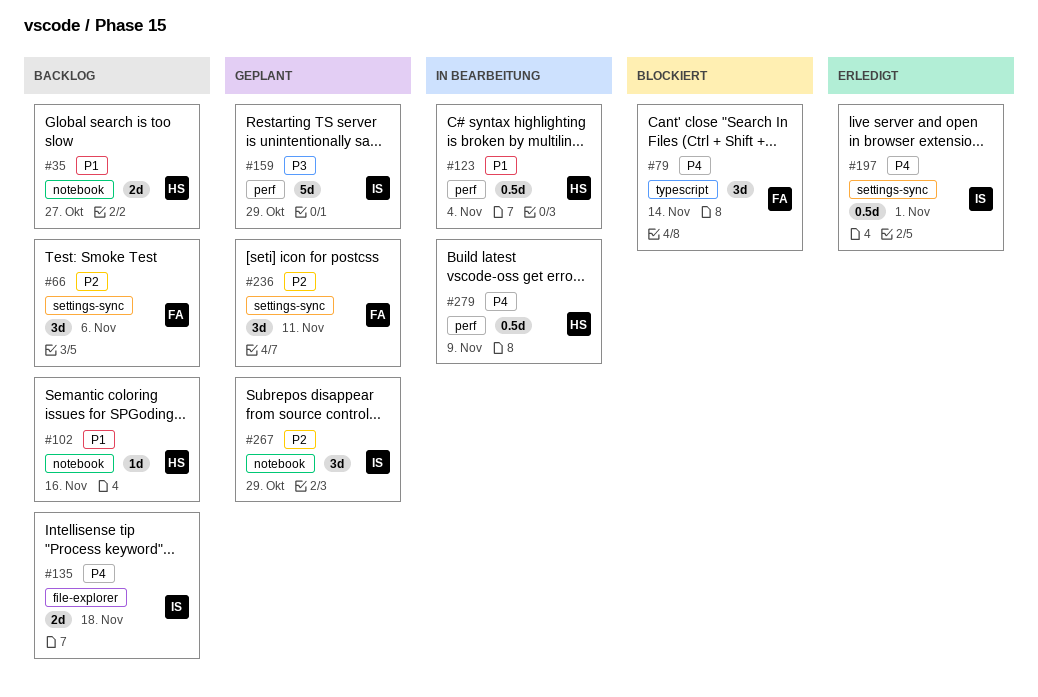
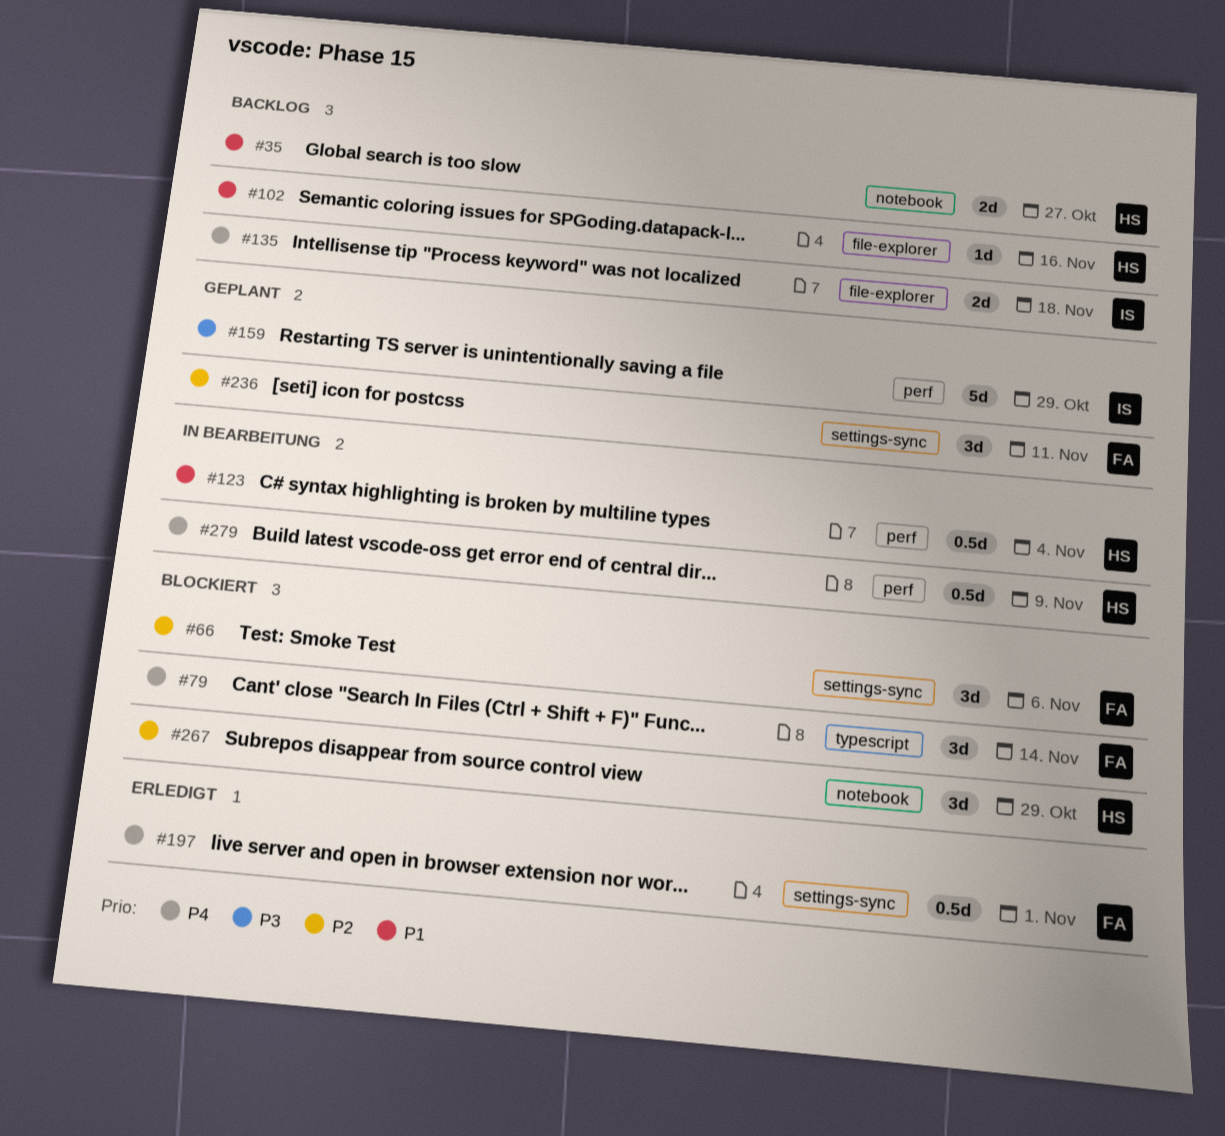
#66, status: Backlog -> Blockiert
#102, label: notebook -> file-explorer
#197, owner: IS -> FA
#267, status: Geplant -> Blockiert
#267, owner: IS -> HS

